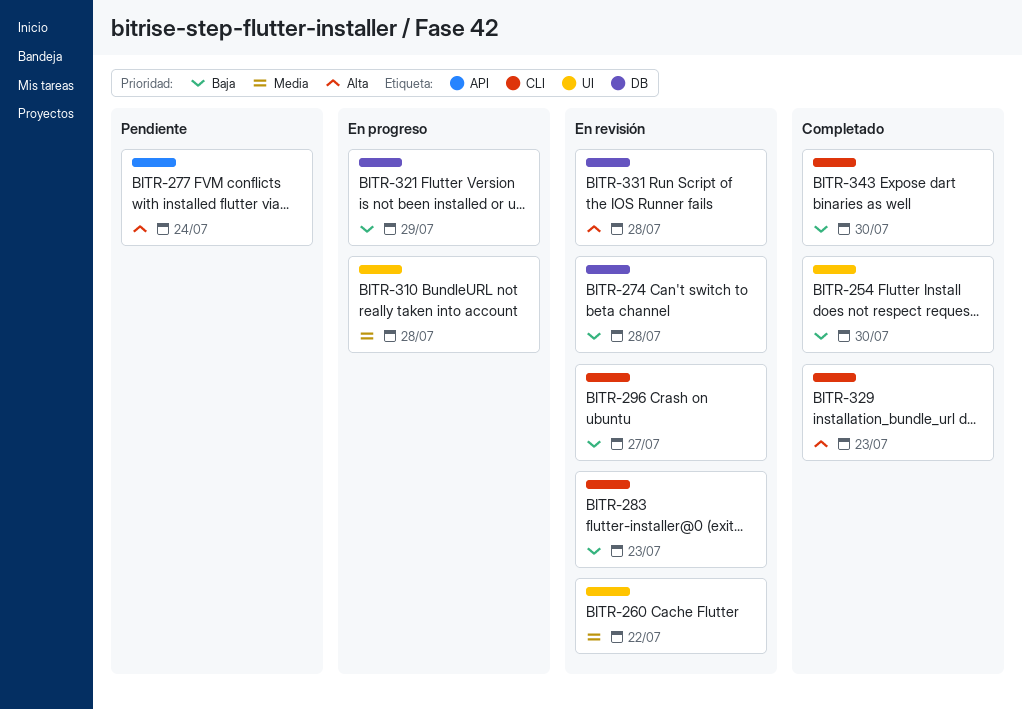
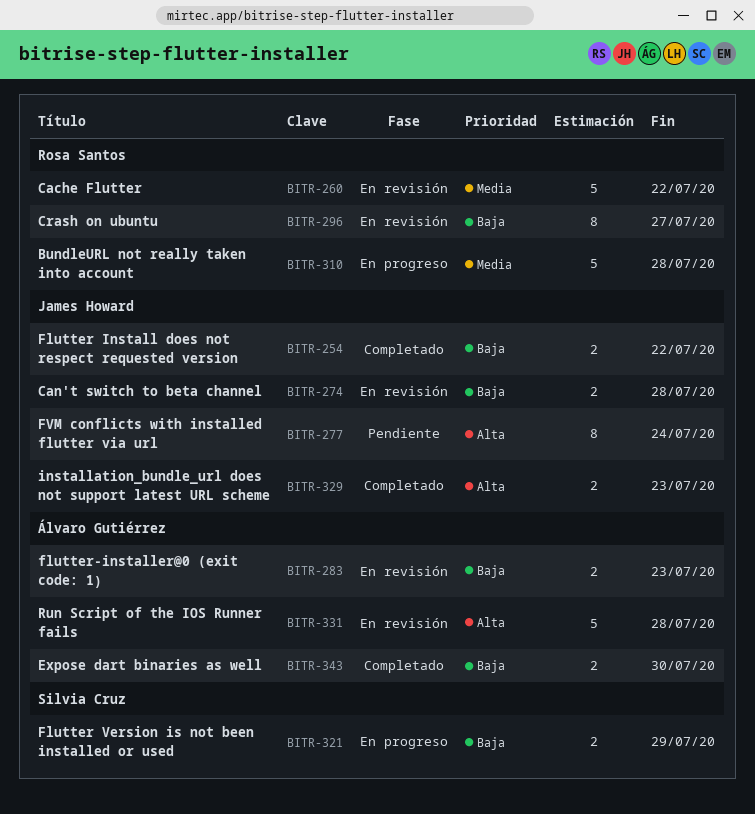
BITR-254, due: Jul 30 -> Jul 22

